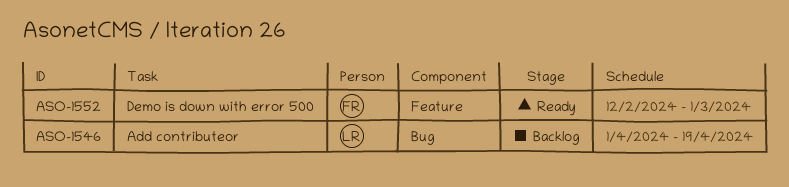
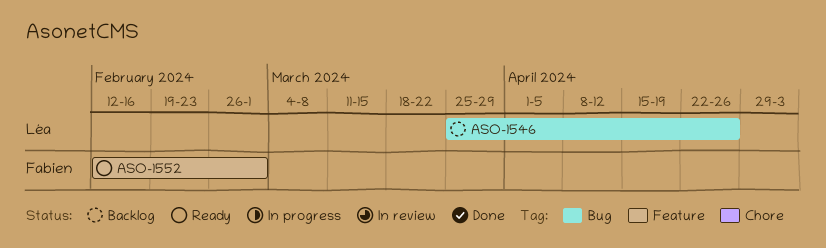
ASO-1546, start: Apr 1 -> Mar 25
ASO-1546, due: Apr 19 -> Apr 26

